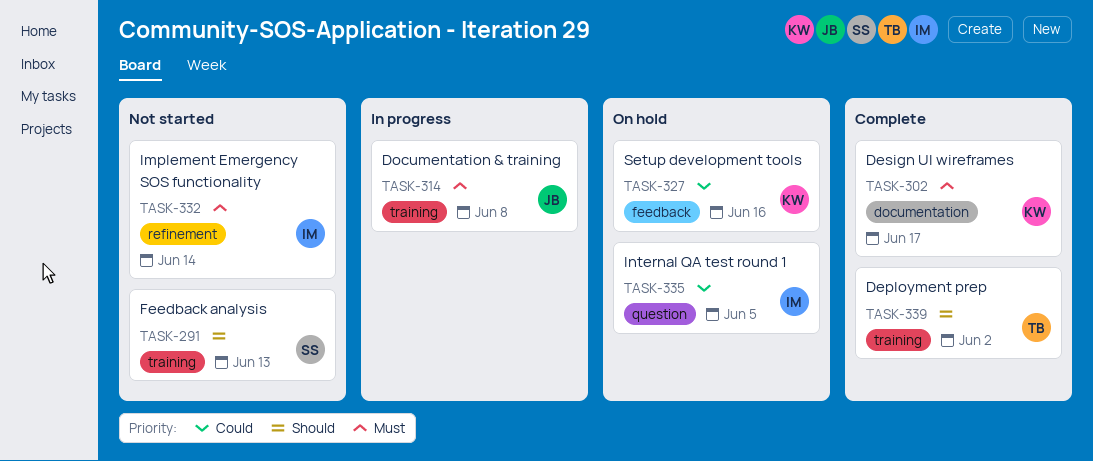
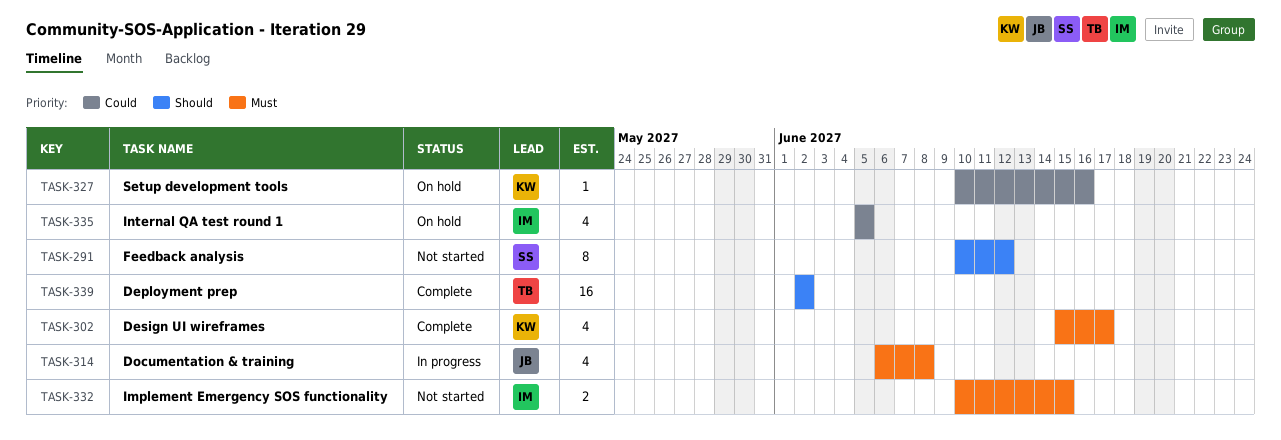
TASK-291, due: Jun 13 -> Jun 12
TASK-332, due: Jun 14 -> Jun 15

